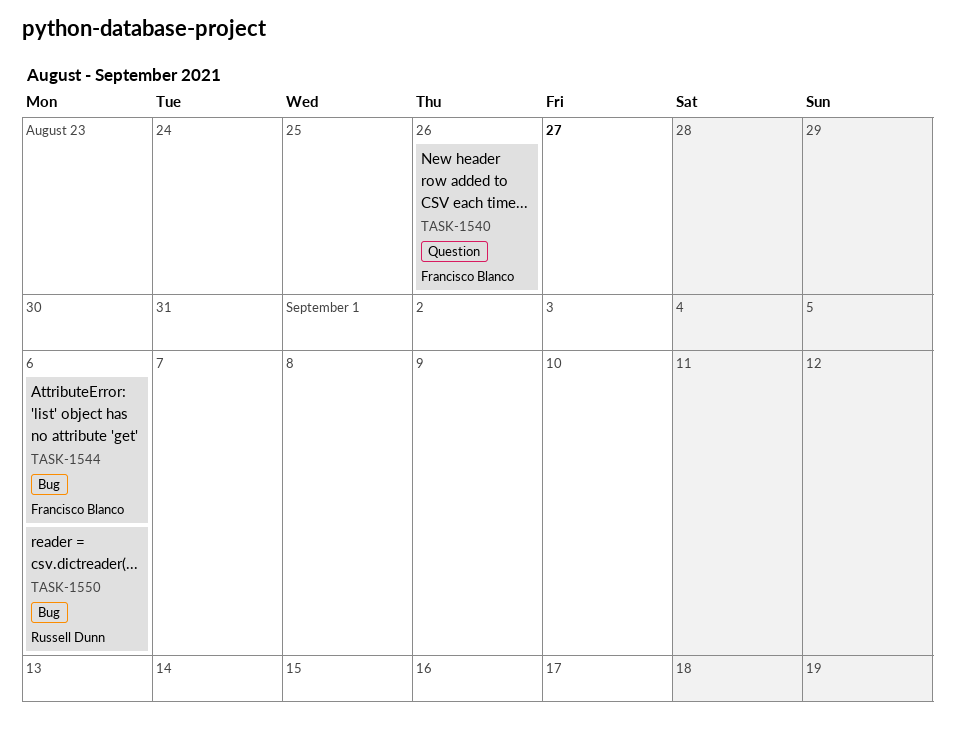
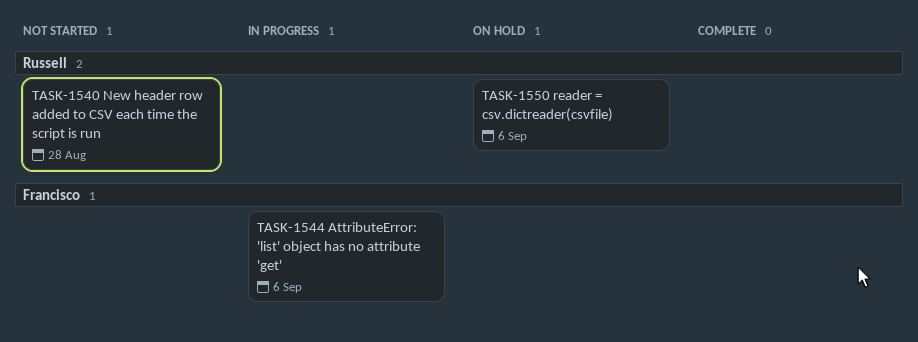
TASK-1540, owner: Francisco Blanco -> Russell Dunn
TASK-1540, due: Aug 26 -> Aug 28

